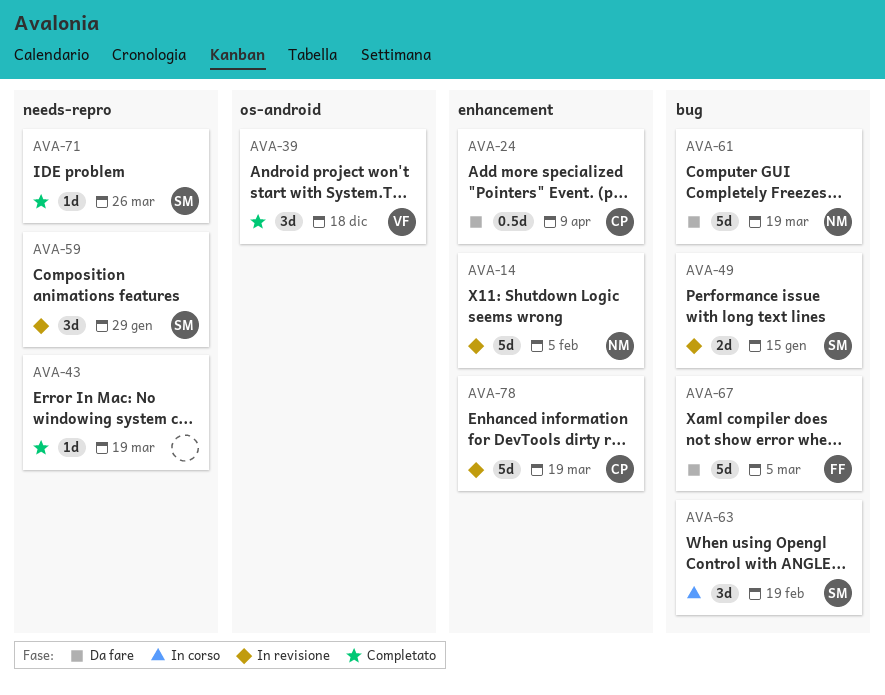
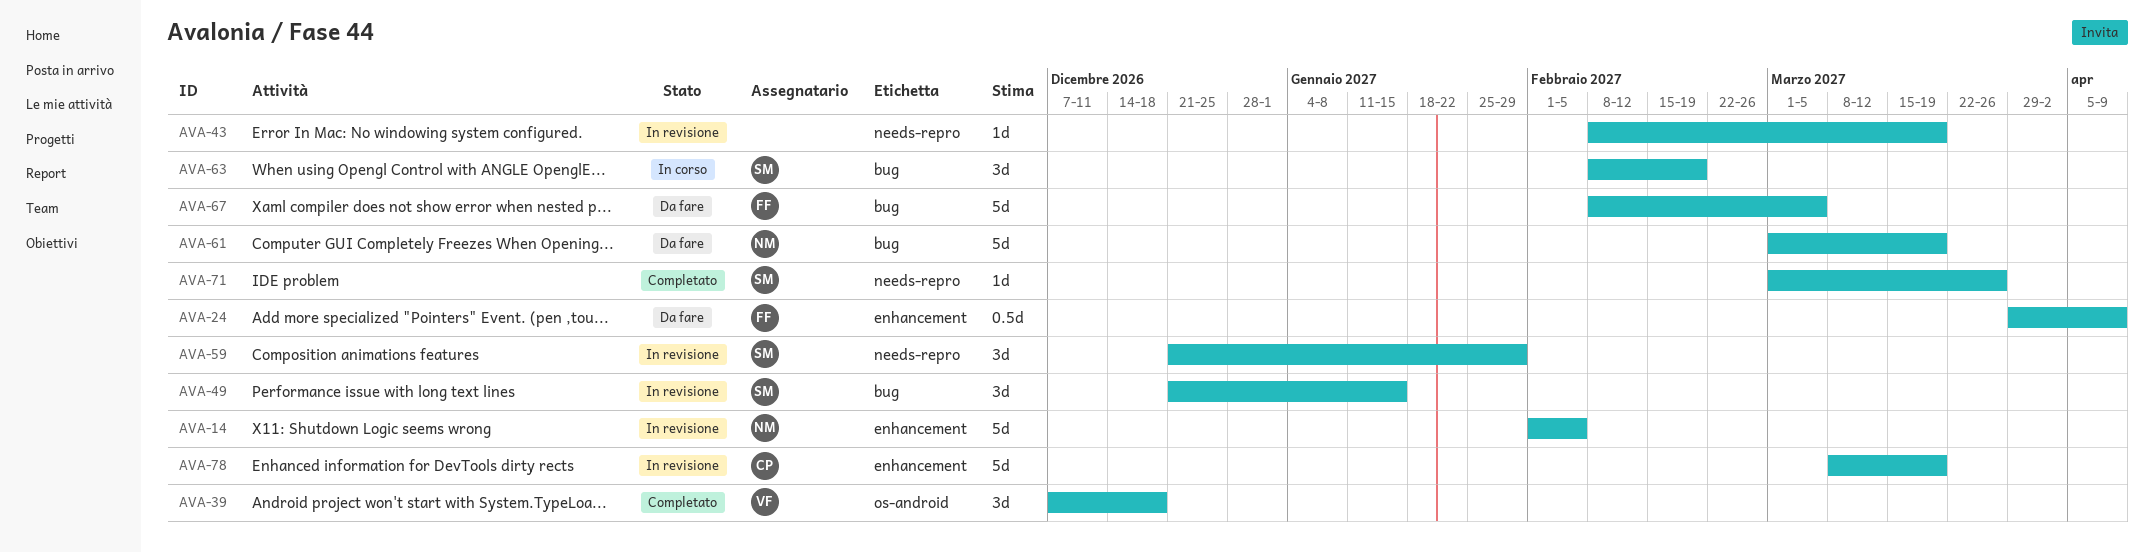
AVA-24, owner: CP -> FF
AVA-43, status: Completato -> In revisione
AVA-49, estimate: 2d -> 3d

